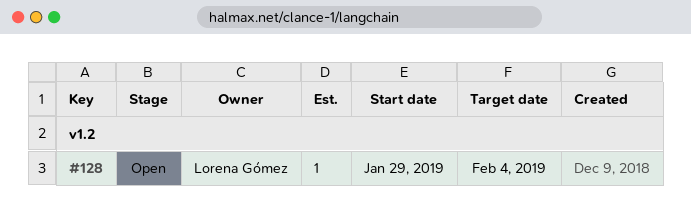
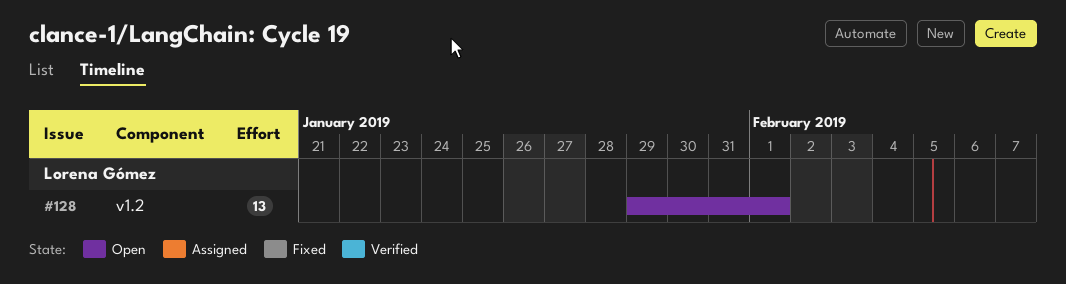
#128, estimate: 1 -> 13
#128, due: Feb 4 -> Feb 1

